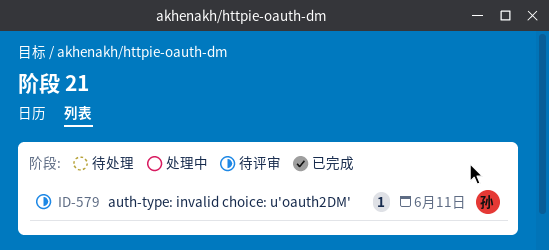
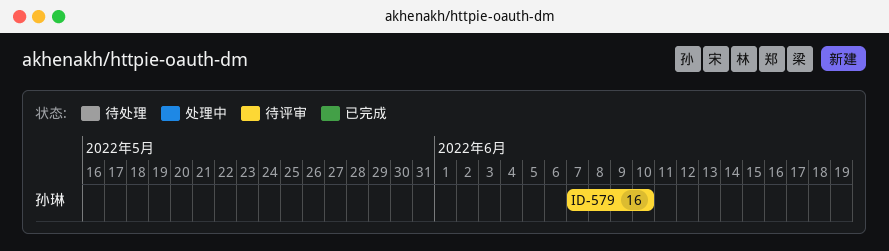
ID-579, estimate: 1 -> 16
ID-579, due: Jun 11 -> Jun 10

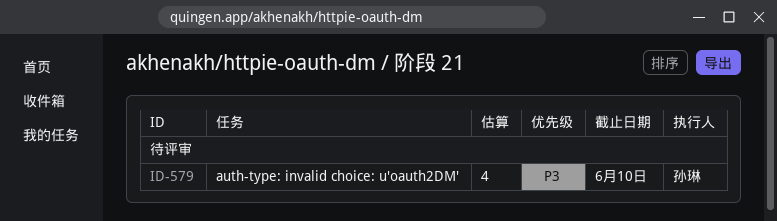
ID-579, estimate: 16 -> 4

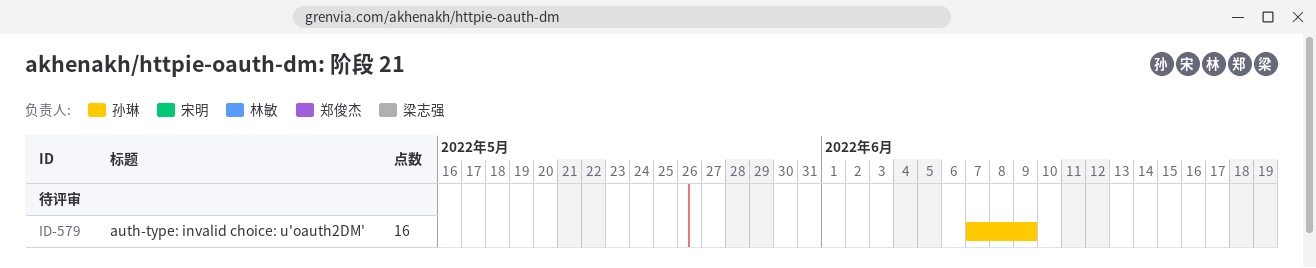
ID-579, estimate: 4 -> 16
ID-579, due: Jun 10 -> Jun 9

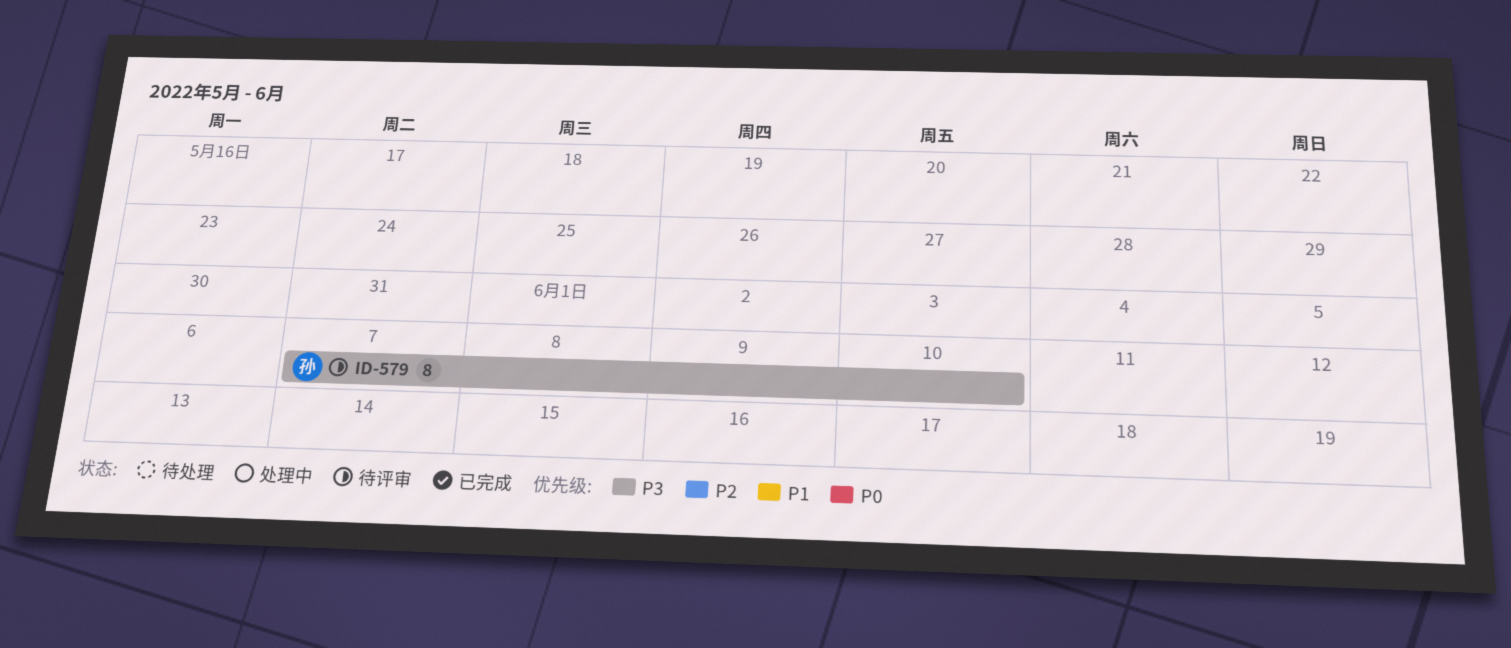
ID-579, estimate: 16 -> 8
ID-579, due: Jun 9 -> Jun 10

